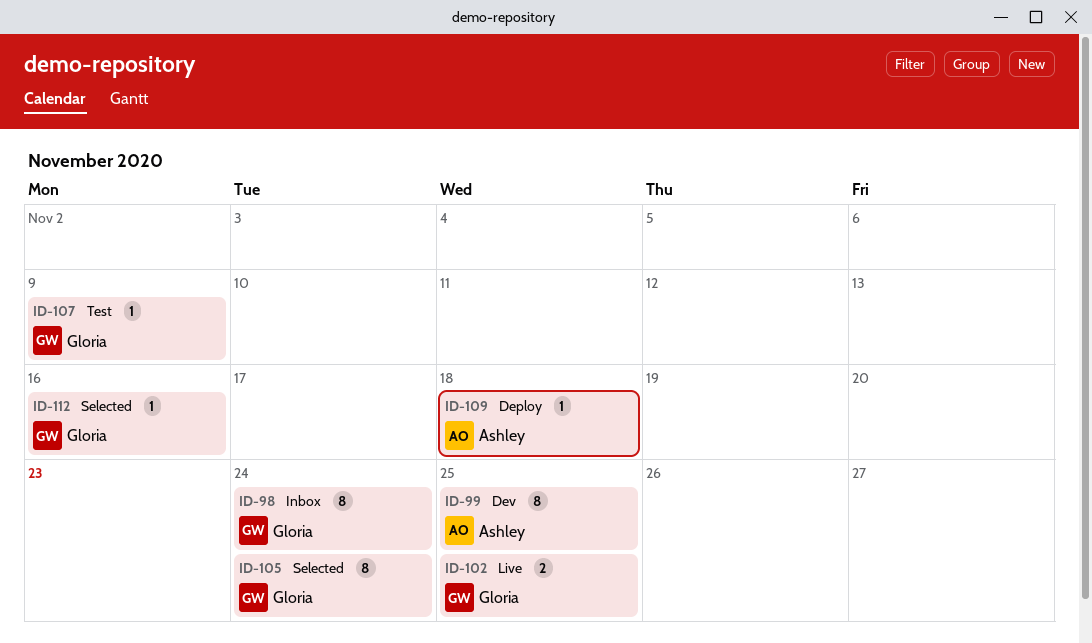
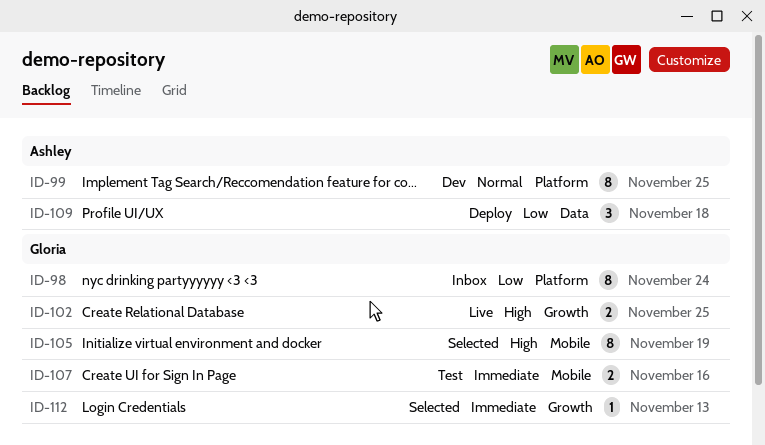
ID-105, due: Nov 24 -> Nov 19
ID-107, estimate: 1 -> 2
ID-107, due: Nov 9 -> Nov 16
ID-109, estimate: 1 -> 3
ID-112, due: Nov 16 -> Nov 13

